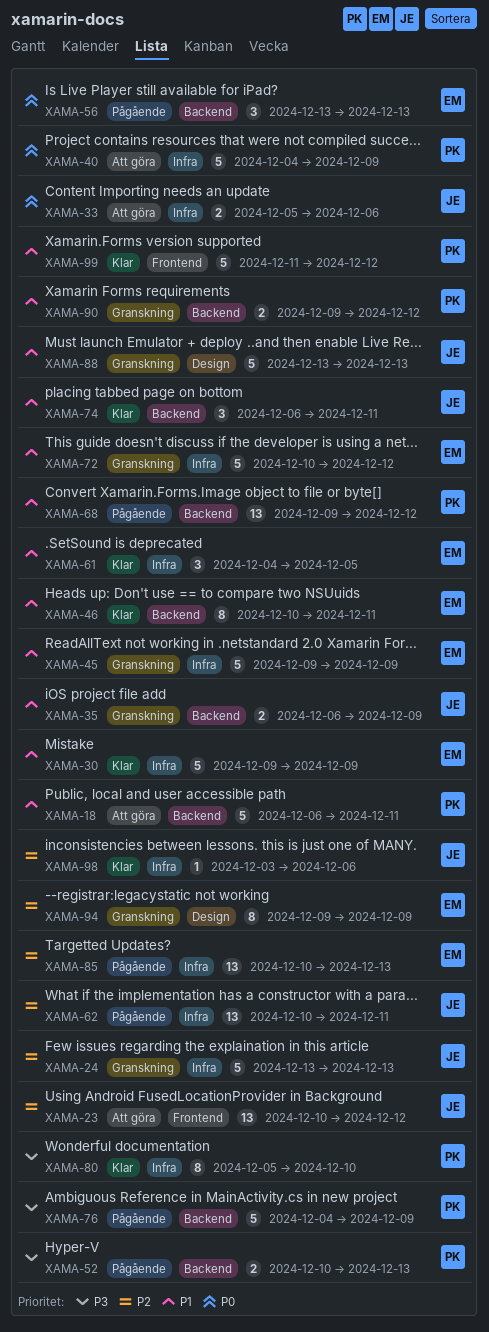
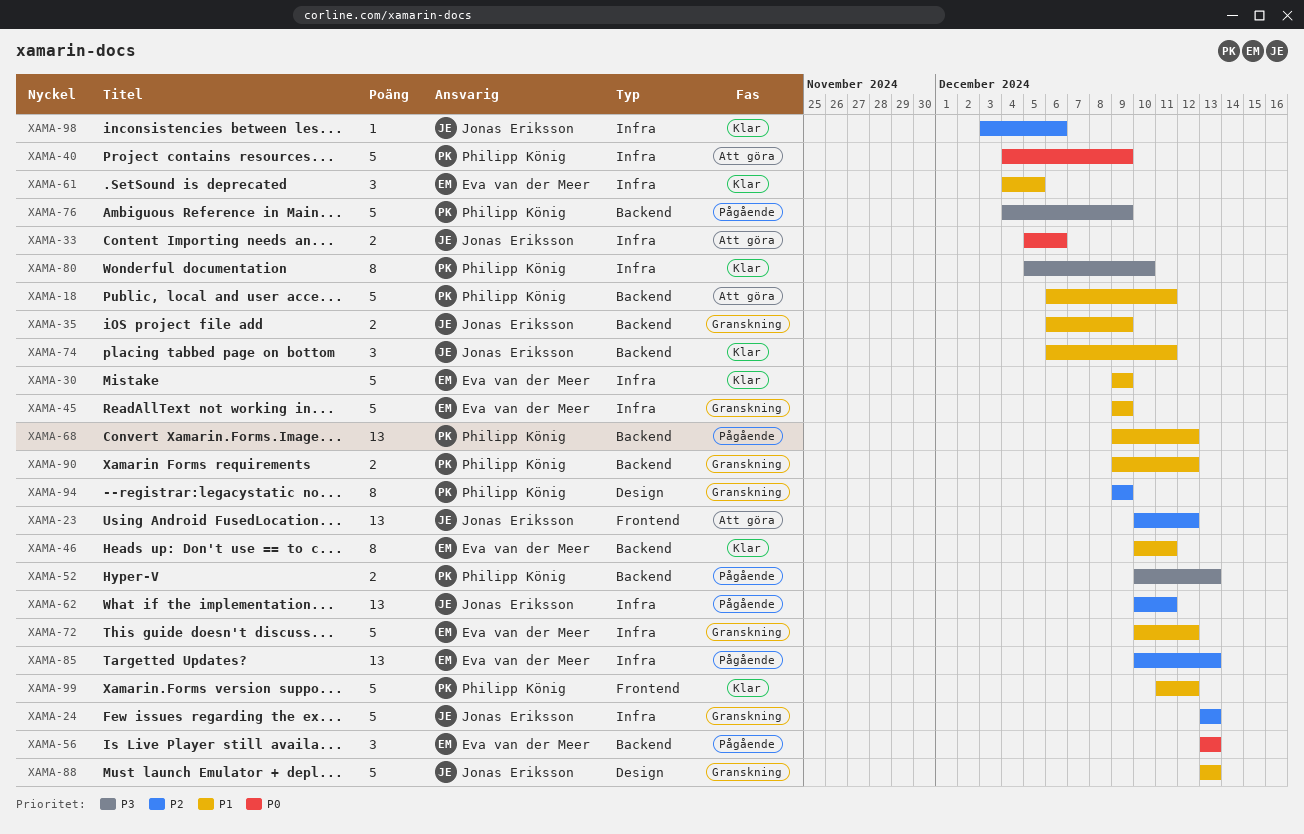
XAMA-94, owner: Eva van der Meer -> Philipp König

